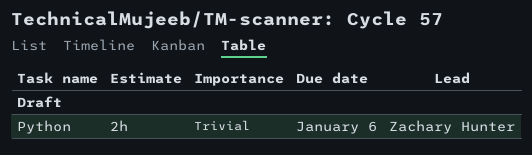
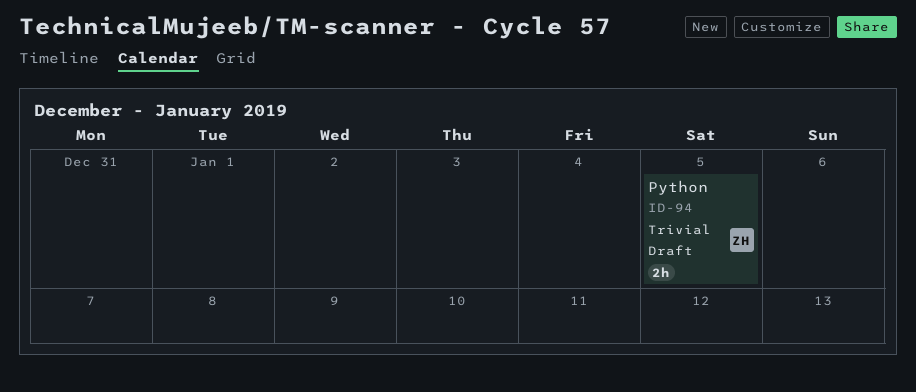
Python, due: Jan 6 -> Jan 5

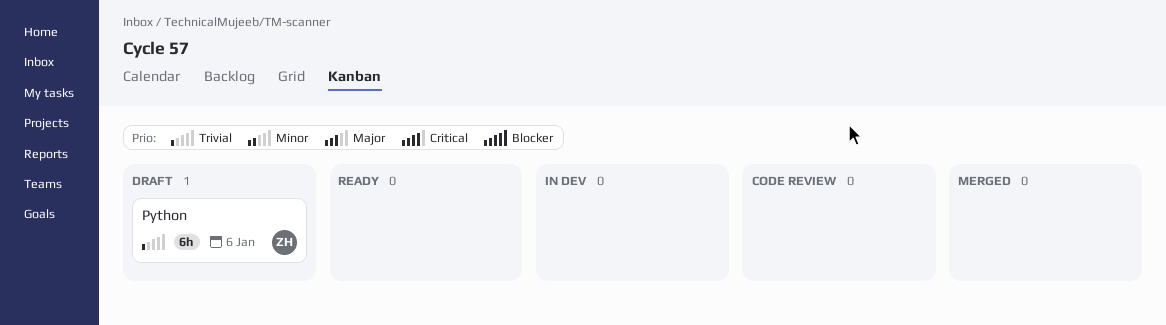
Python, estimate: 2h -> 6h
Python, due: Jan 5 -> Jan 6

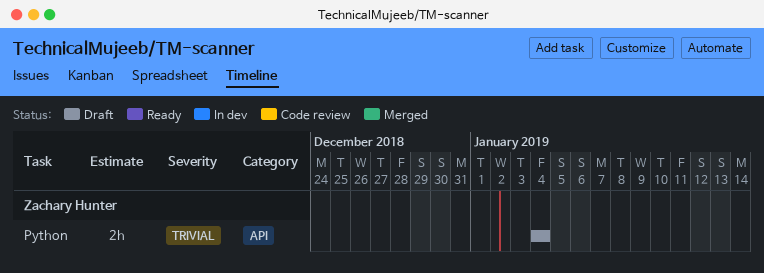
Python, estimate: 6h -> 2h
Python, due: Jan 6 -> Jan 4

